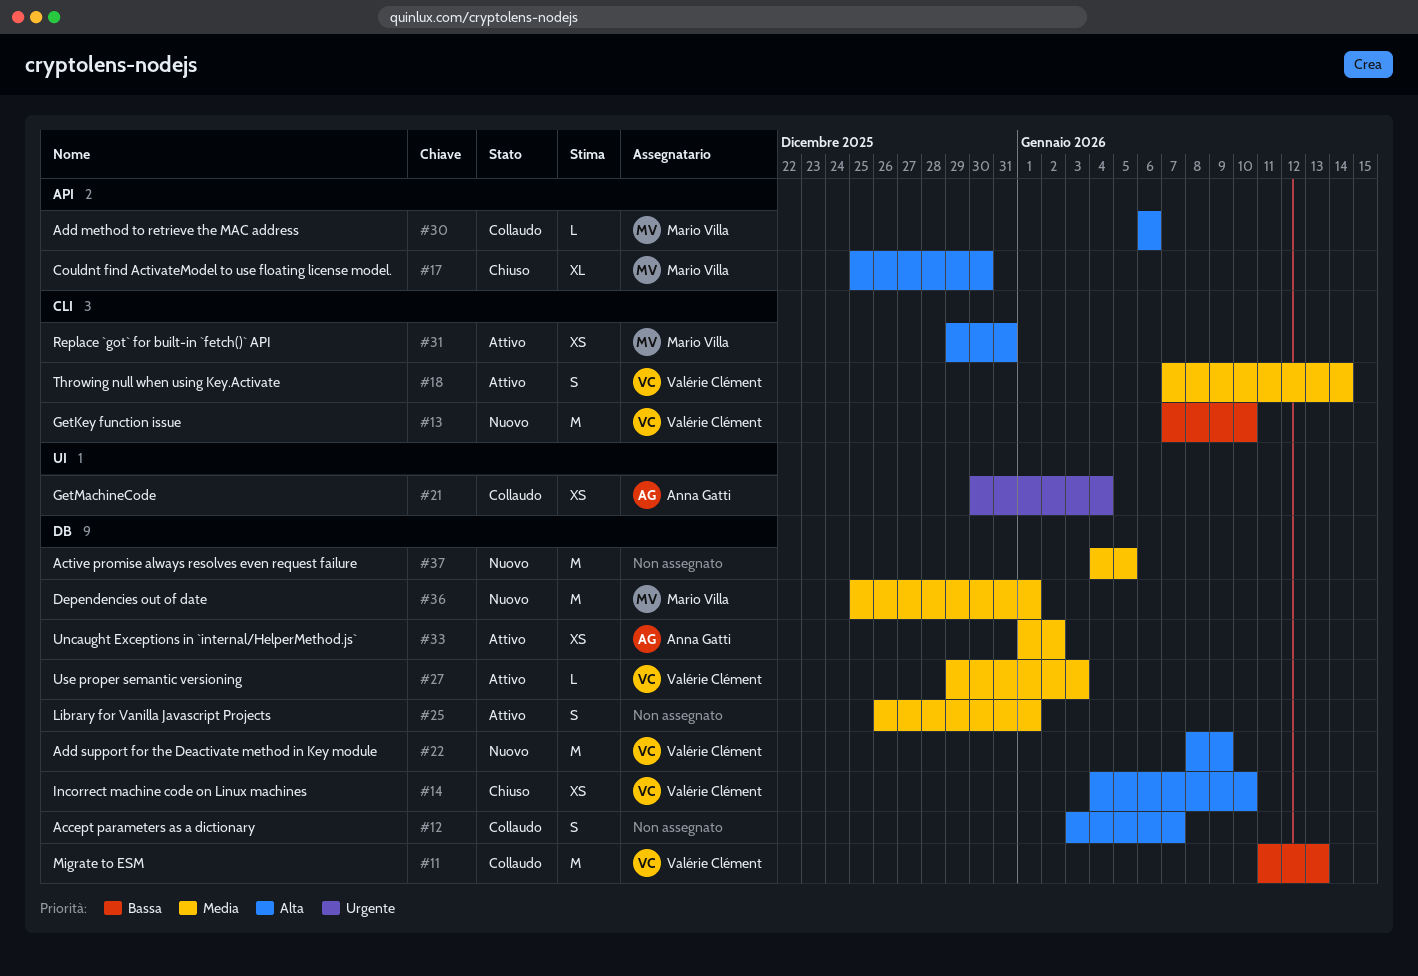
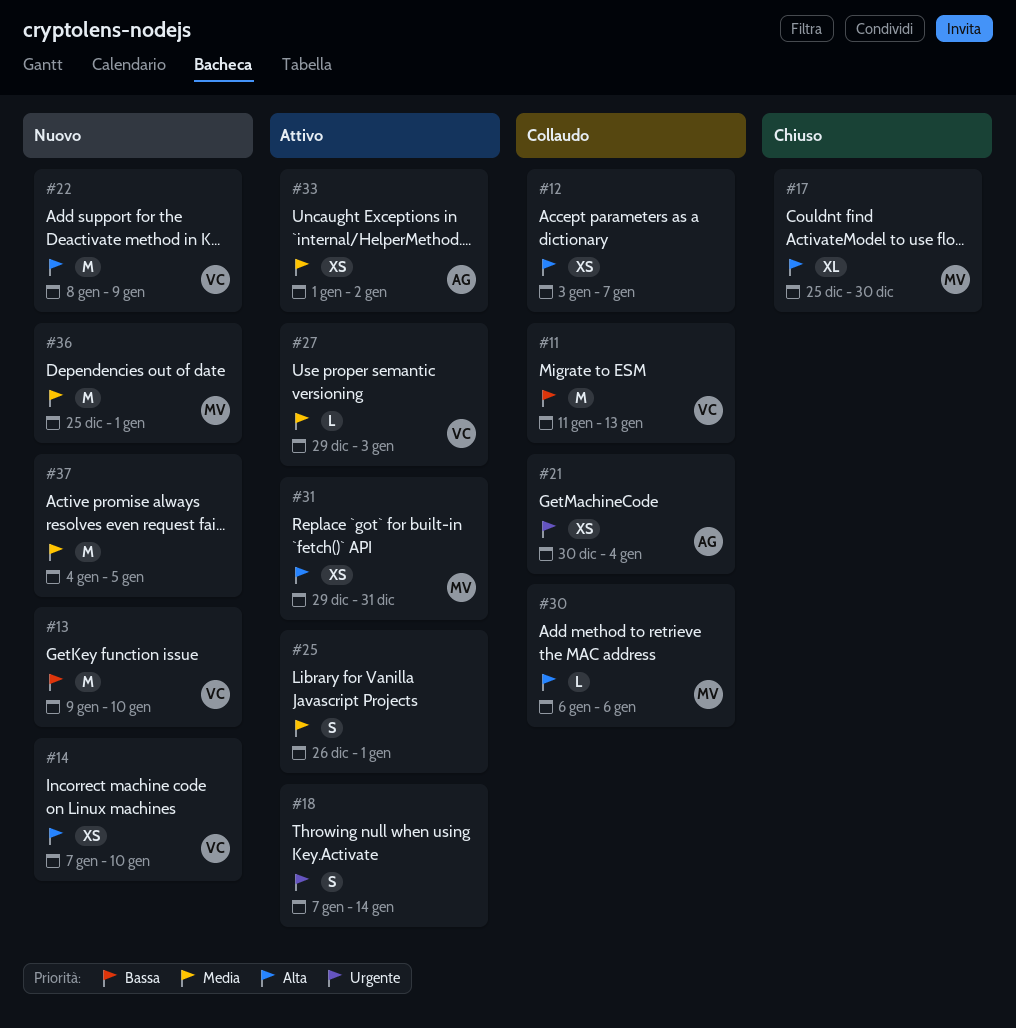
#12, estimate: S -> XS
#13, start: Jan 7 -> Jan 9
#14, status: Chiuso -> Nuovo
#14, start: Jan 4 -> Jan 7
#18, owner: Valérie Clément -> none
#18, priority: Media -> Urgente

